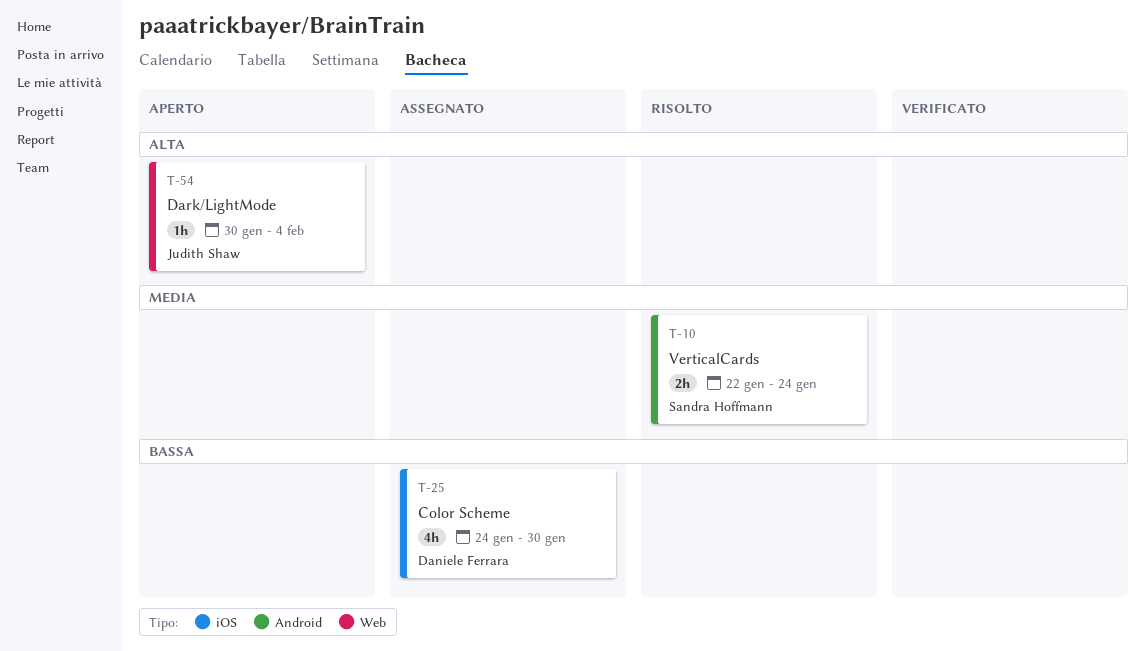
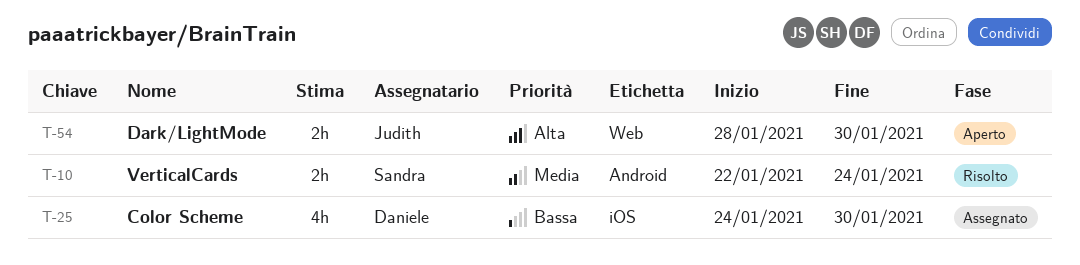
T-54, estimate: 1h -> 2h
T-54, start: Jan 30 -> Jan 28
T-54, due: Feb 4 -> Jan 30

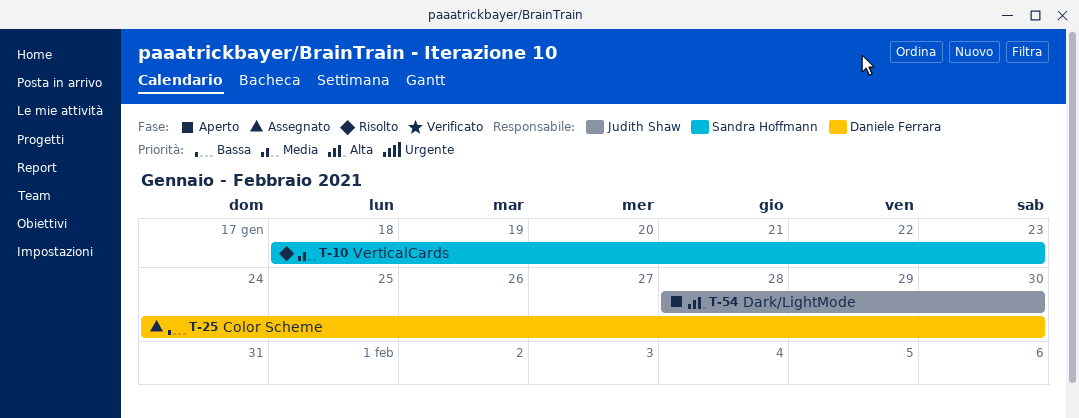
T-10, start: Jan 22 -> Jan 18
T-10, due: Jan 24 -> Jan 23

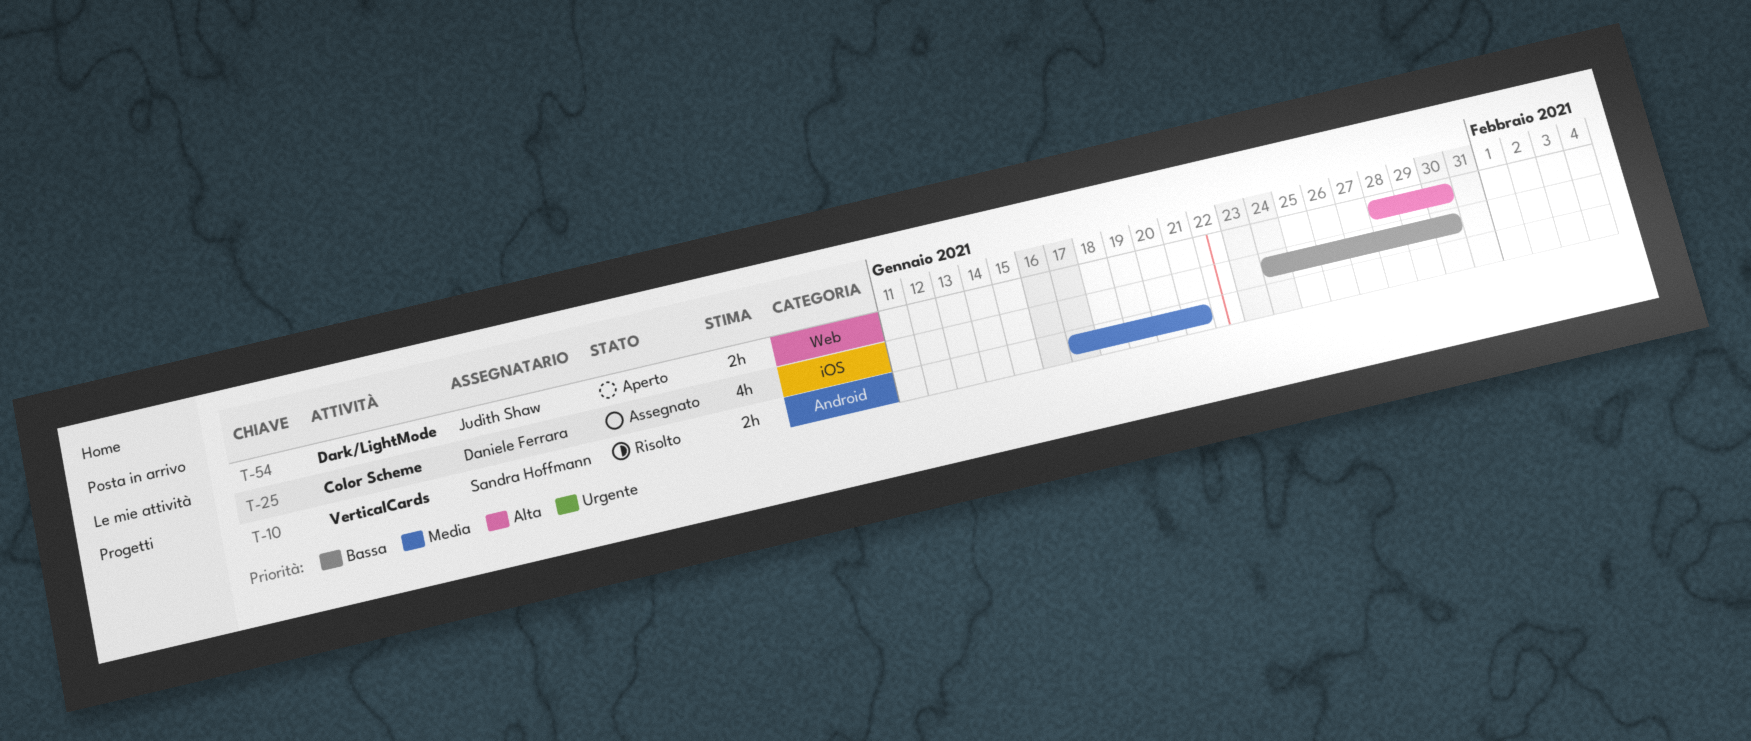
T-10, start: Jan 18 -> Jan 17
T-10, due: Jan 23 -> Jan 21

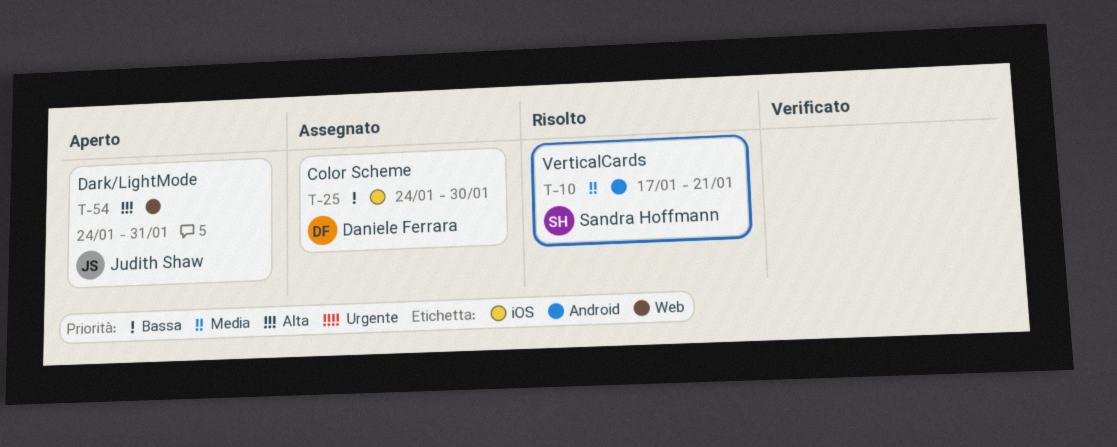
T-54, start: Jan 28 -> Jan 24
T-54, due: Jan 30 -> Jan 31

